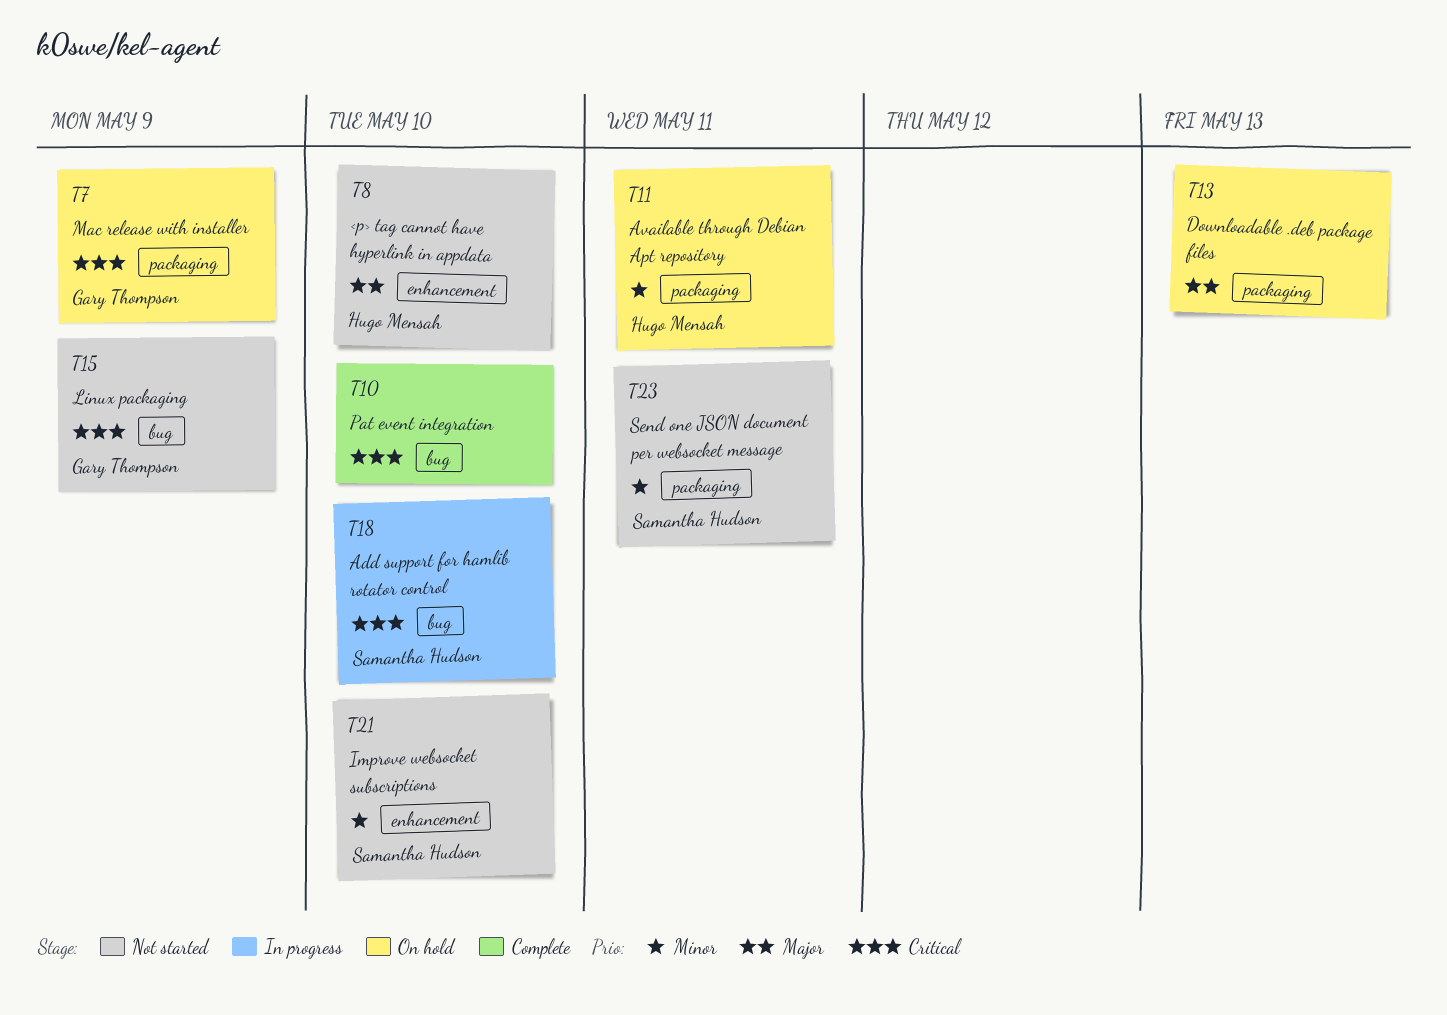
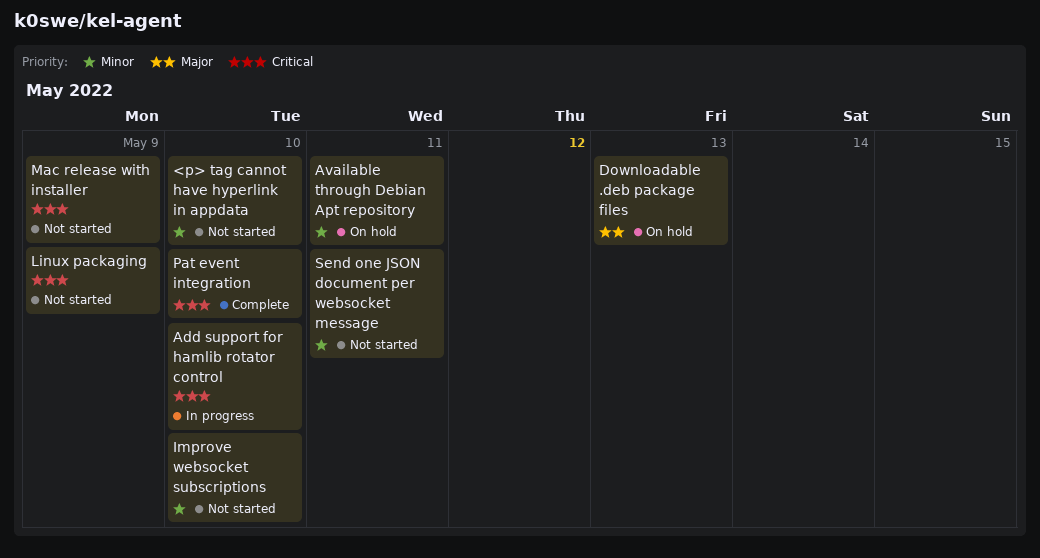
<p> tag cannot have hyperlink in appdata, priority: Major -> Minor
Mac release with installer, status: On hold -> Not started

